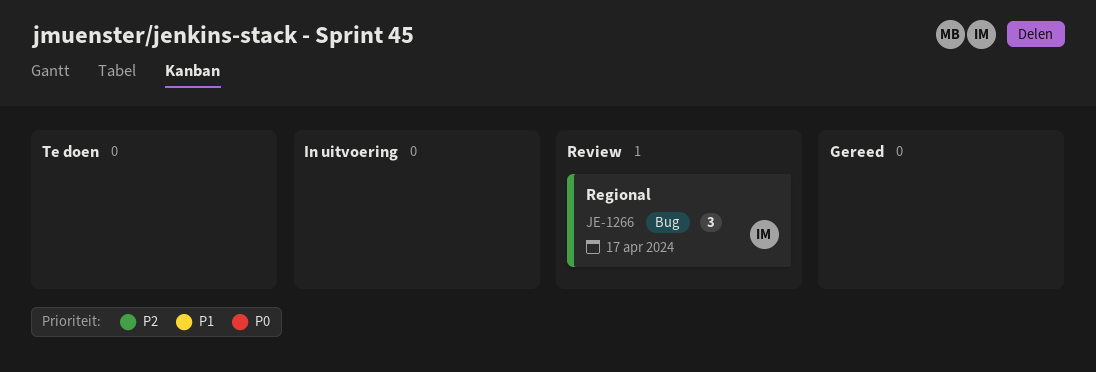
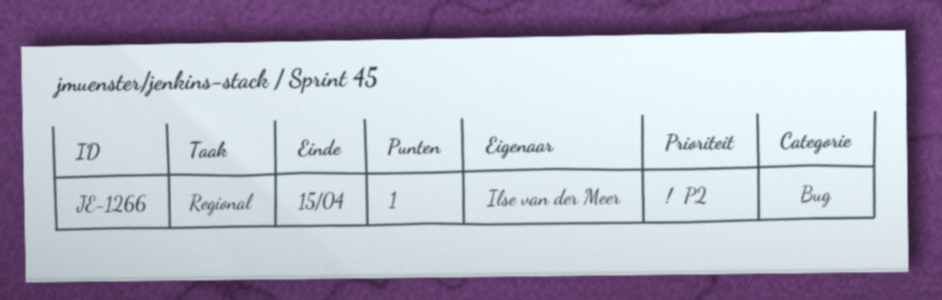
JE-1266, estimate: 3 -> 1
JE-1266, due: Apr 17 -> Apr 15

